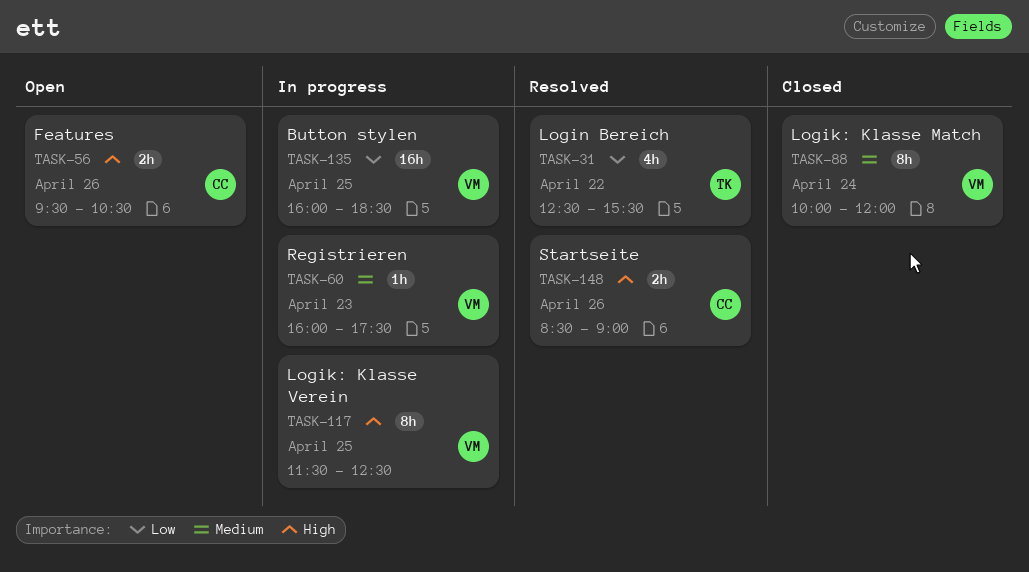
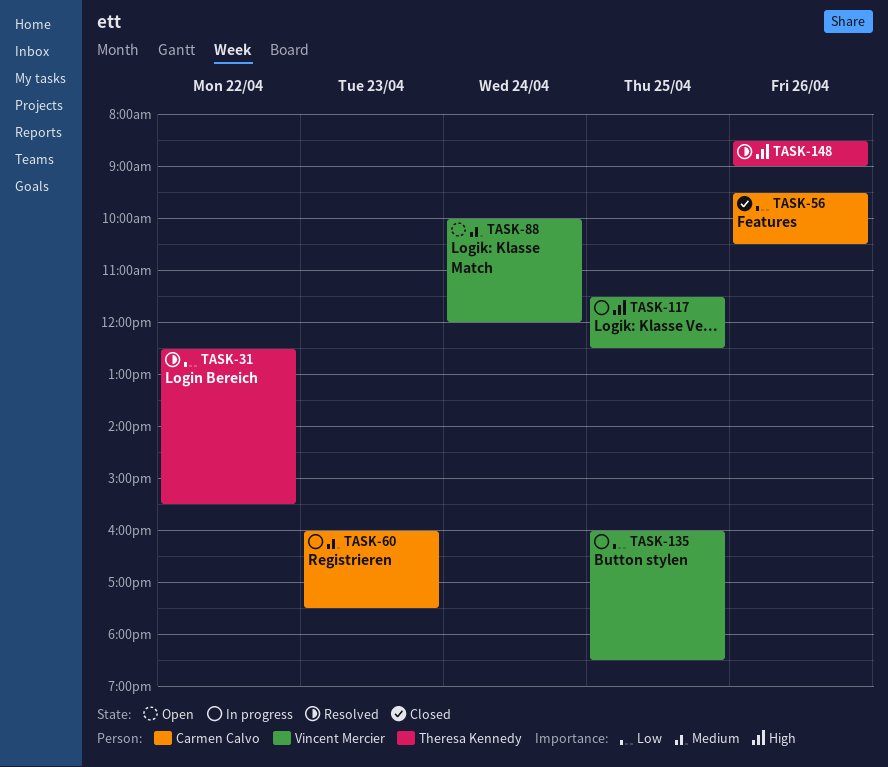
TASK-56, status: Open -> Closed
TASK-56, priority: High -> Low
TASK-60, owner: Vincent Mercier -> Carmen Calvo
TASK-88, status: Closed -> Open
TASK-148, owner: Carmen Calvo -> Theresa Kennedy

